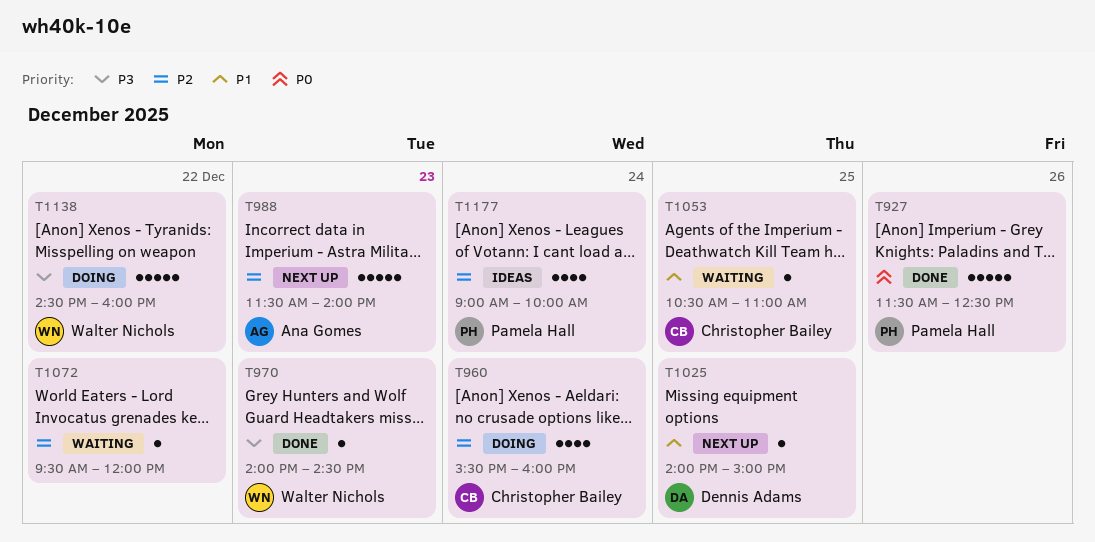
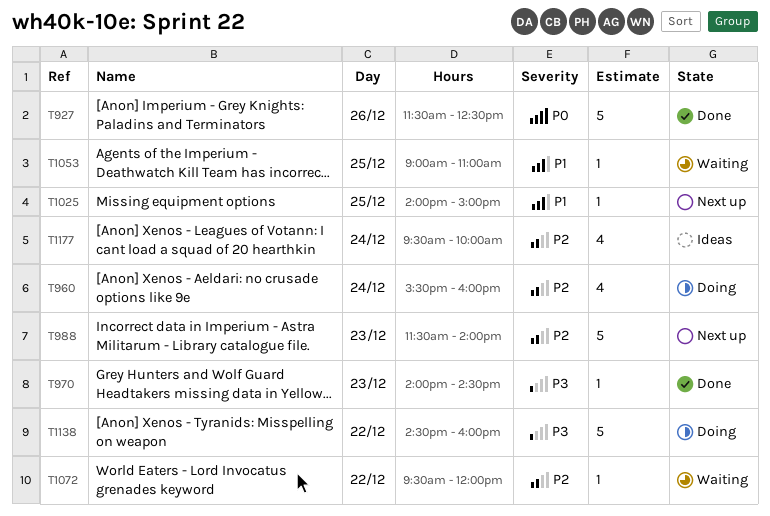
T1053, begins: 10:30 -> 09:00
T1177, begins: 09:00 -> 09:30

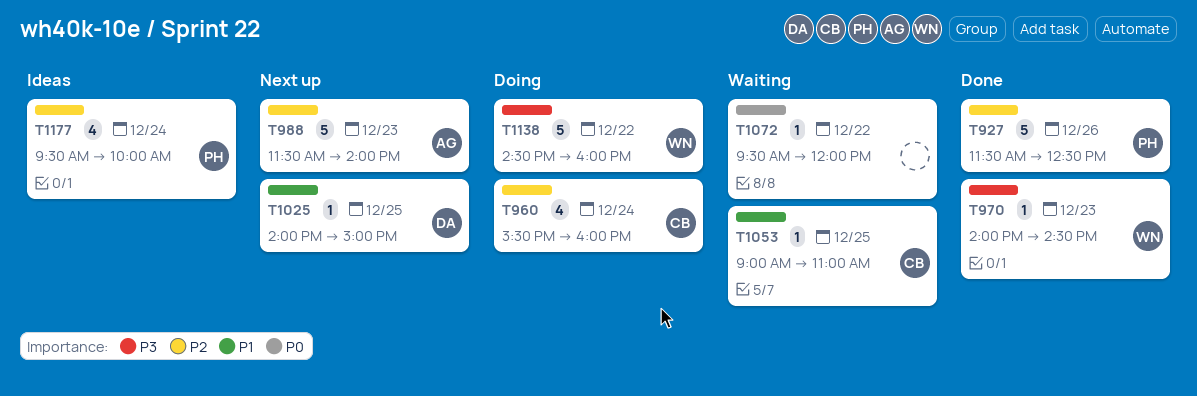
T927, priority: P0 -> P2
T1072, priority: P2 -> P0

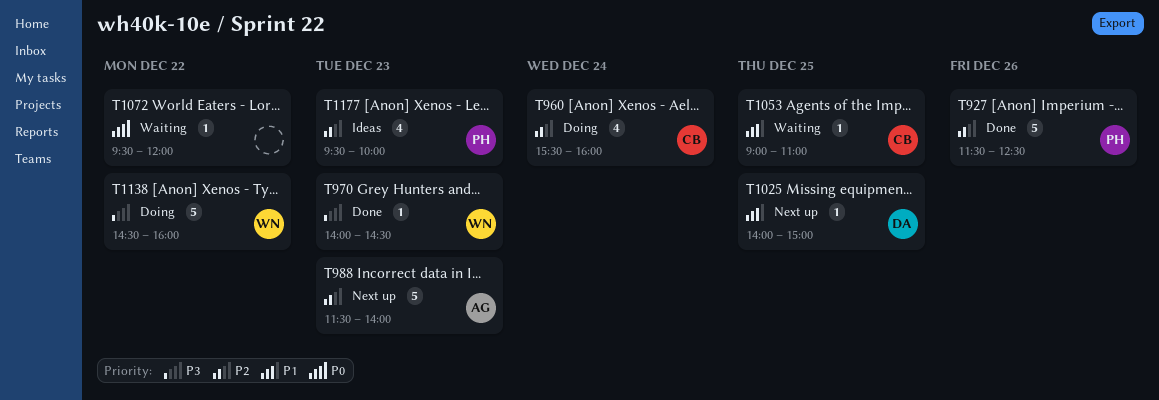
T1177, day: Dec 24 -> Dec 23

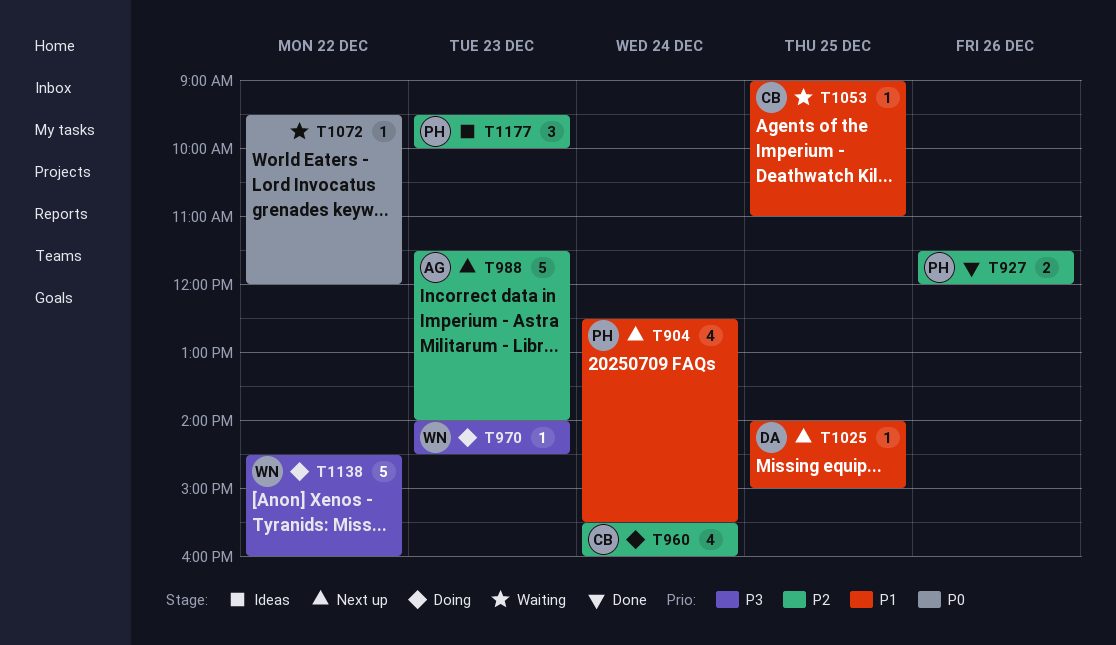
T904: none -> present
T927, estimate: 5 -> 2
T927, ends: 12:30 -> 12:00
T970, status: Done -> Doing
T1177, estimate: 4 -> 3

